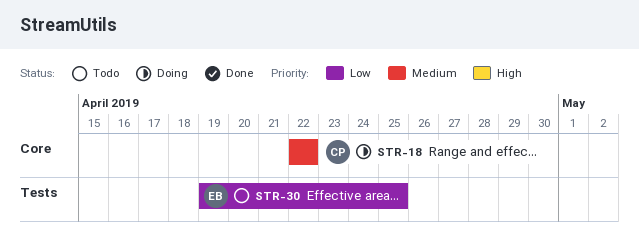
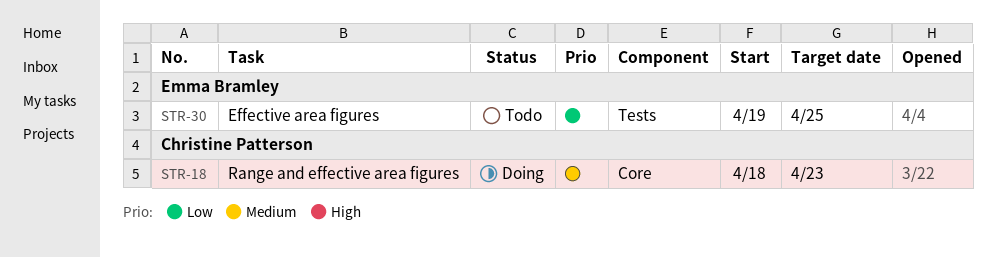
STR-18, start: Apr 22 -> Apr 18
STR-18, due: Apr 22 -> Apr 23

